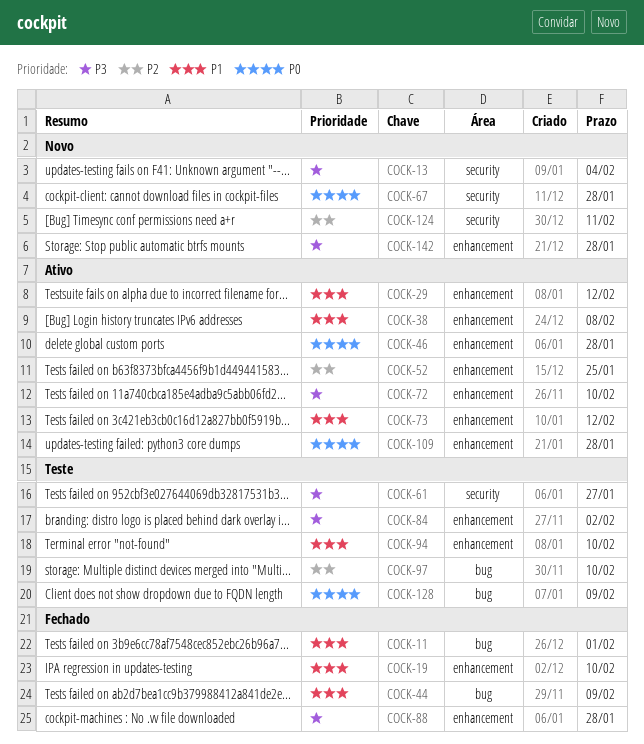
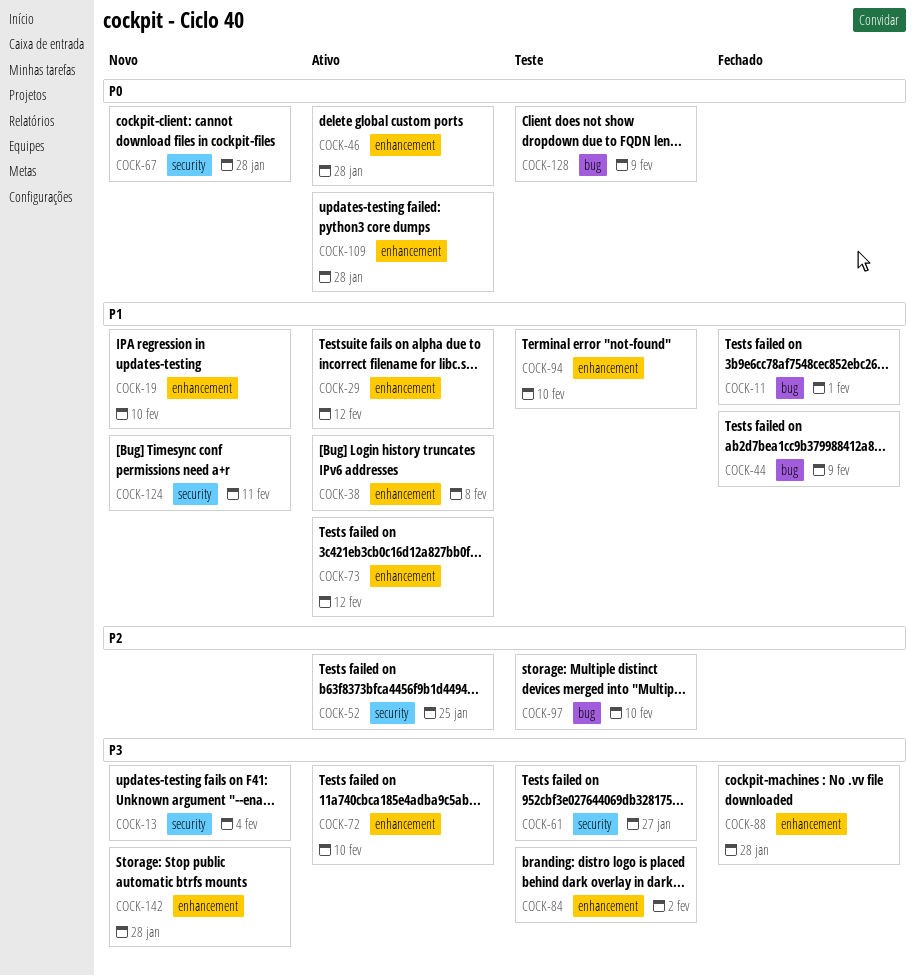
COCK-19, status: Fechado -> Novo
COCK-52, label: enhancement -> security
COCK-124, priority: P2 -> P1

